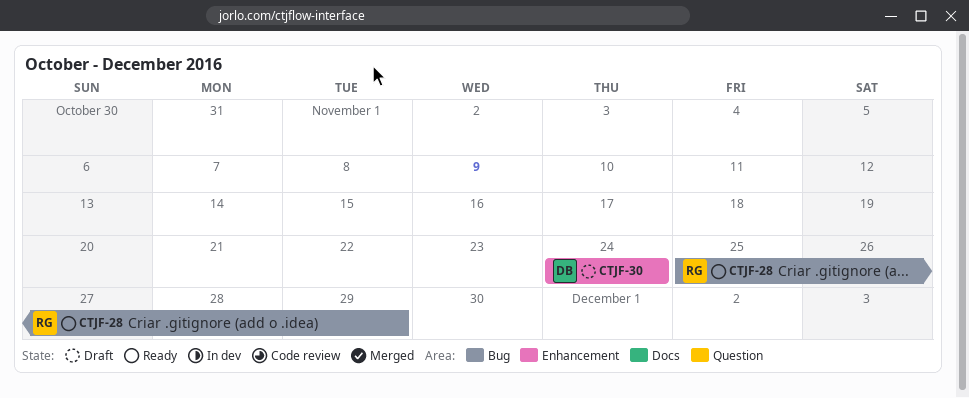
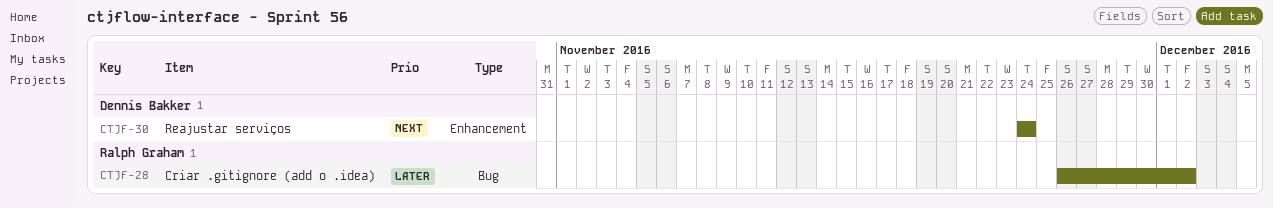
CTJF-28, start: Nov 25 -> Nov 26
CTJF-28, due: Nov 29 -> Dec 2

